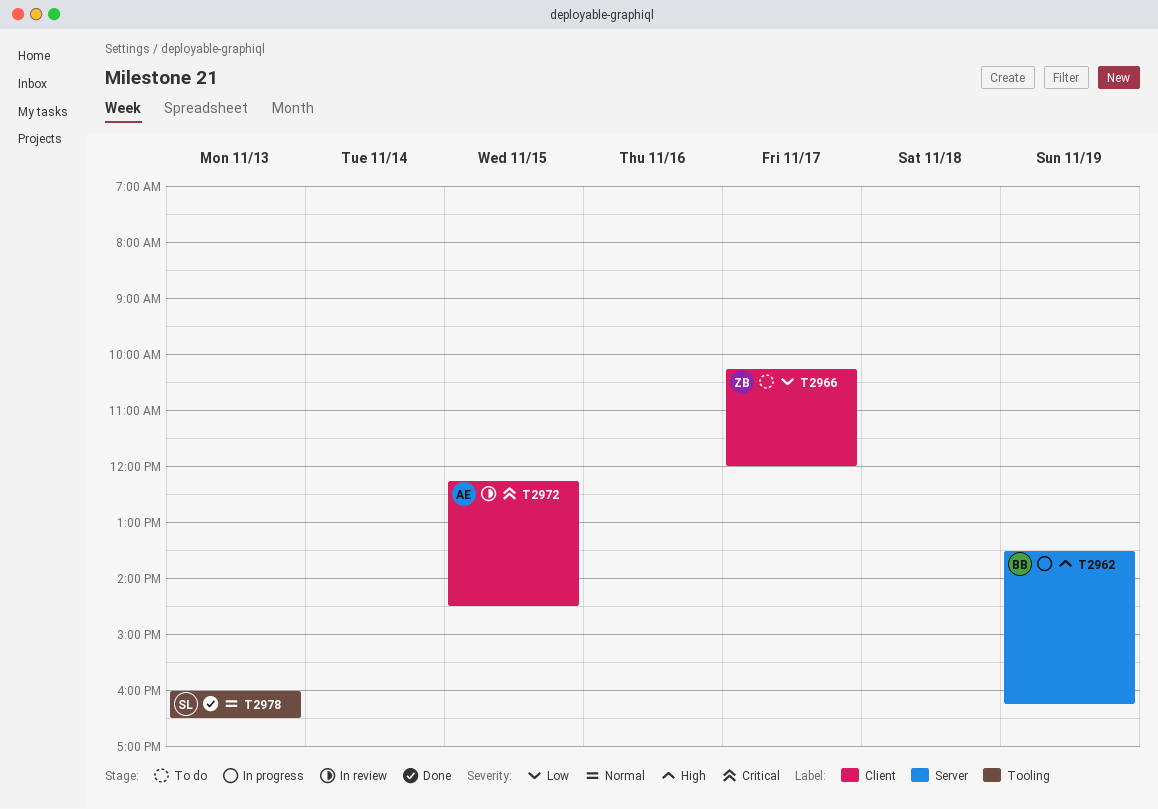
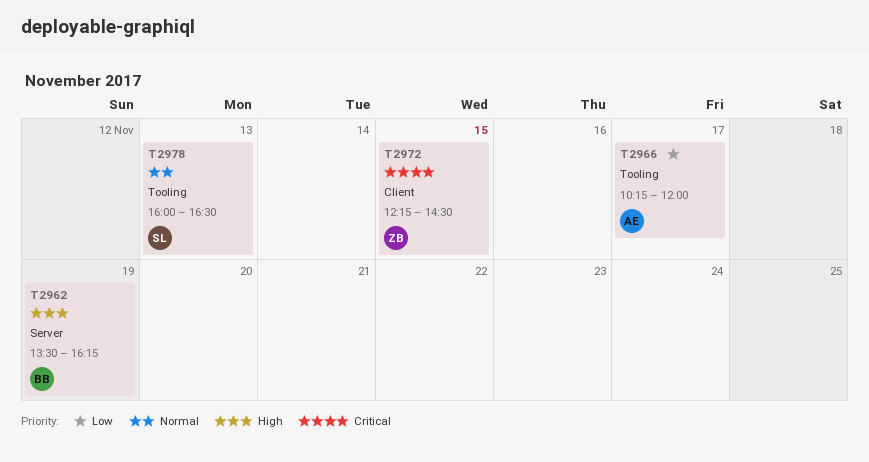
T2966, owner: ZB -> AE
T2966, label: Client -> Tooling
T2972, owner: AE -> ZB

